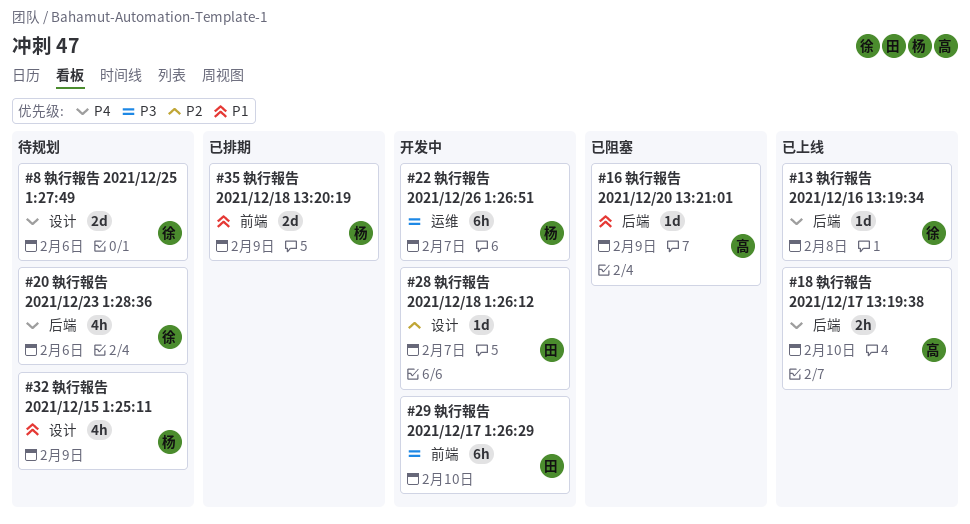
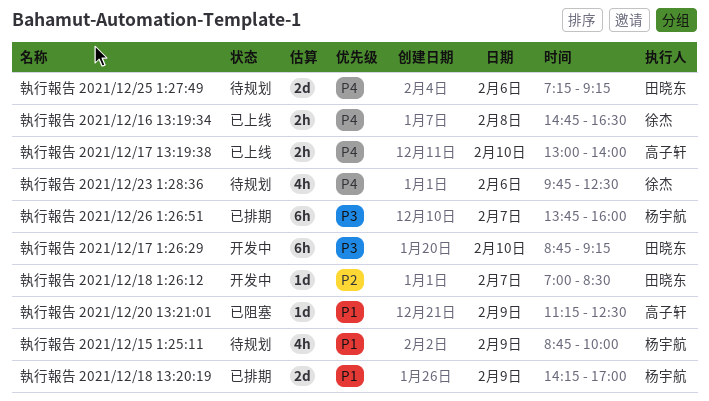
執行報告 2021/12/16 13:19:34, estimate: 1d -> 2h
執行報告 2021/12/25 1:27:49, owner: 徐杰 -> 田晓东
執行報告 2021/12/26 1:26:51, status: 开发中 -> 已排期

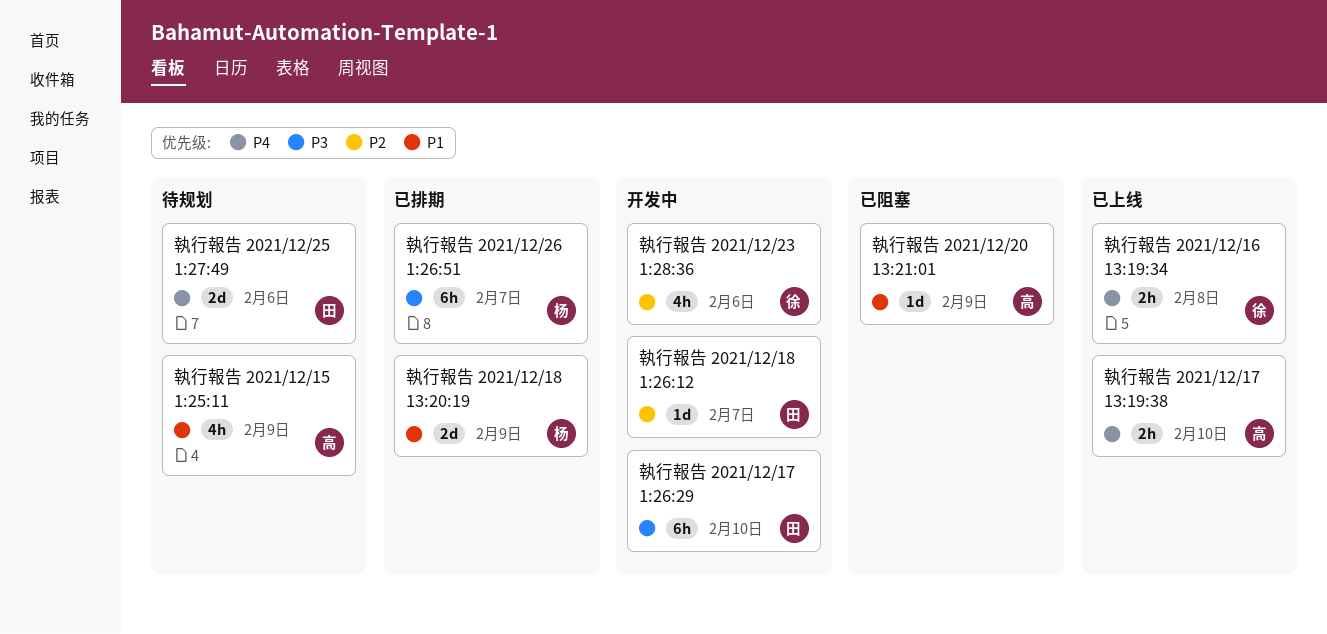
執行報告 2021/12/15 1:25:11, owner: 杨宇航 -> 高子轩
執行報告 2021/12/23 1:28:36, status: 待规划 -> 开发中
執行報告 2021/12/23 1:28:36, priority: P4 -> P2

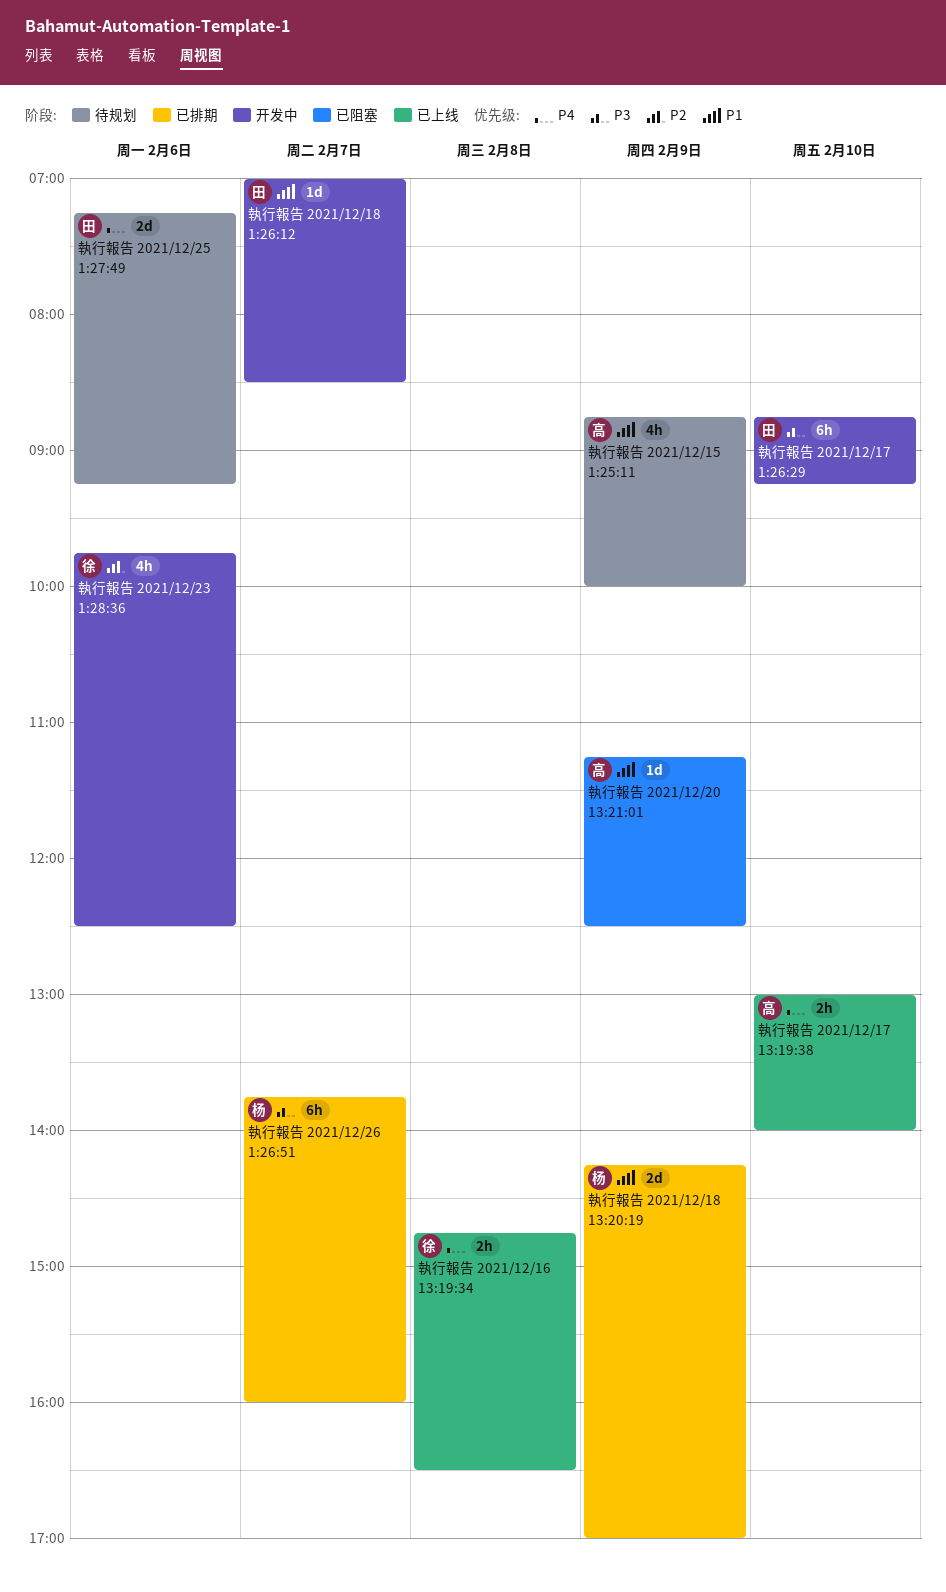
執行報告 2021/12/18 1:26:12, priority: P2 -> P1

